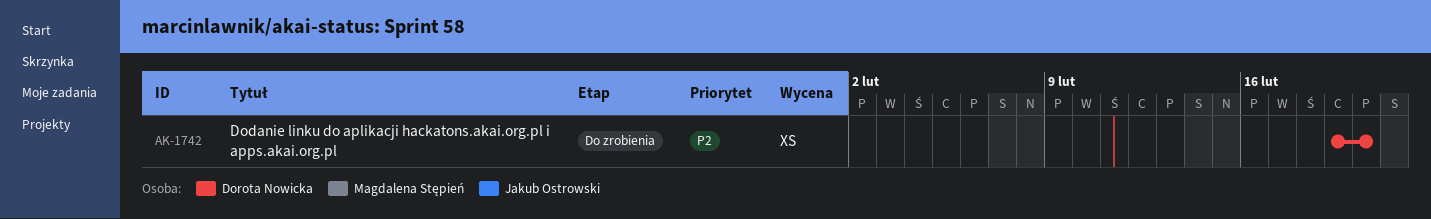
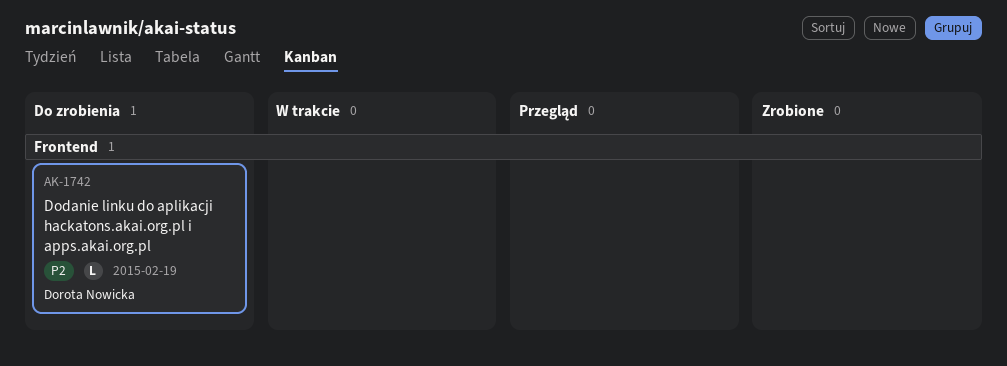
AK-1742, estimate: XS -> L
AK-1742, due: Feb 20 -> Feb 19

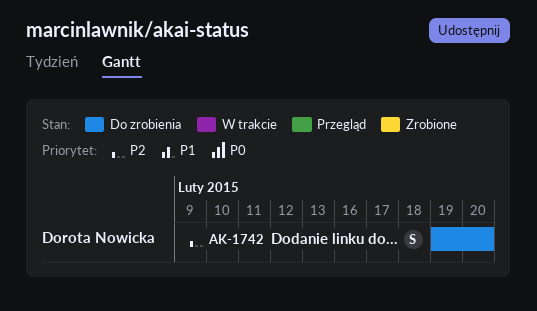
AK-1742, estimate: L -> S
AK-1742, due: Feb 19 -> Feb 20

